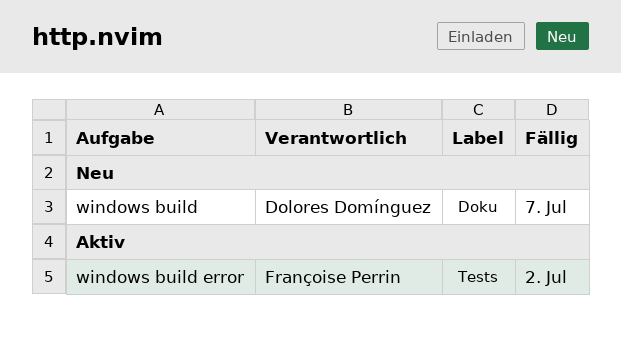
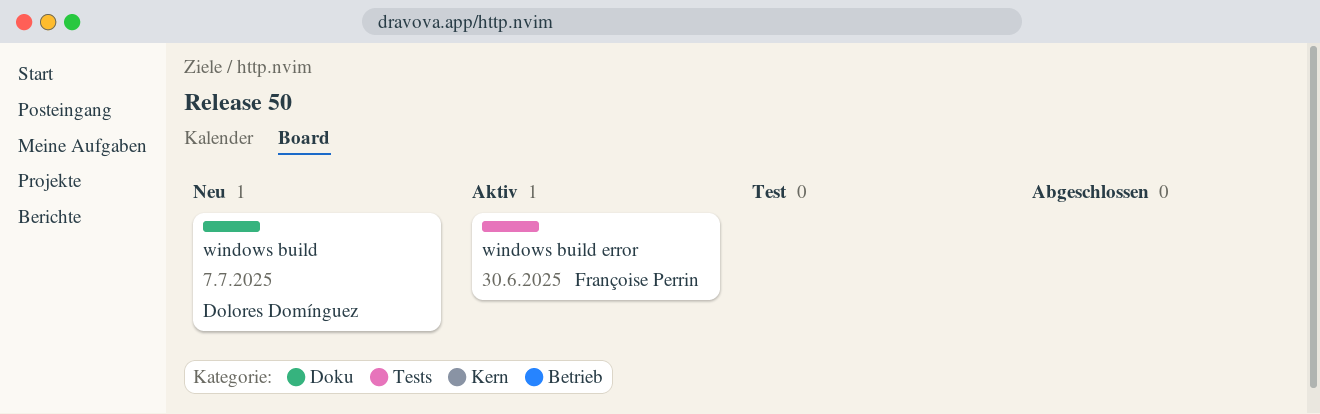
windows build error, due: Jul 2 -> Jun 30

